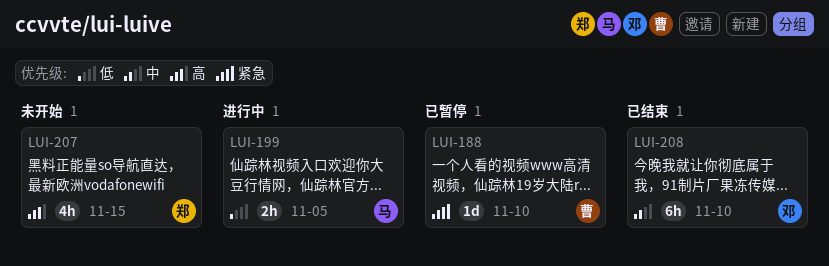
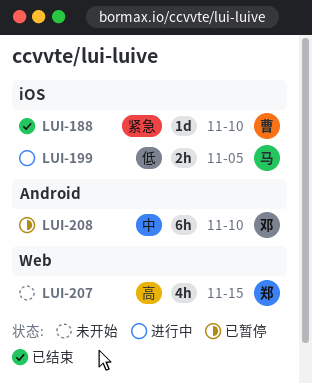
LUI-188, status: 已暂停 -> 已结束
LUI-208, status: 已结束 -> 已暂停

